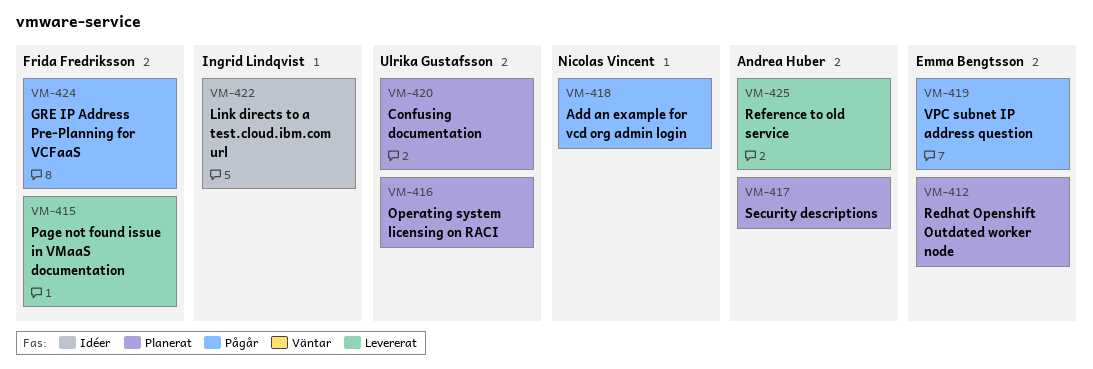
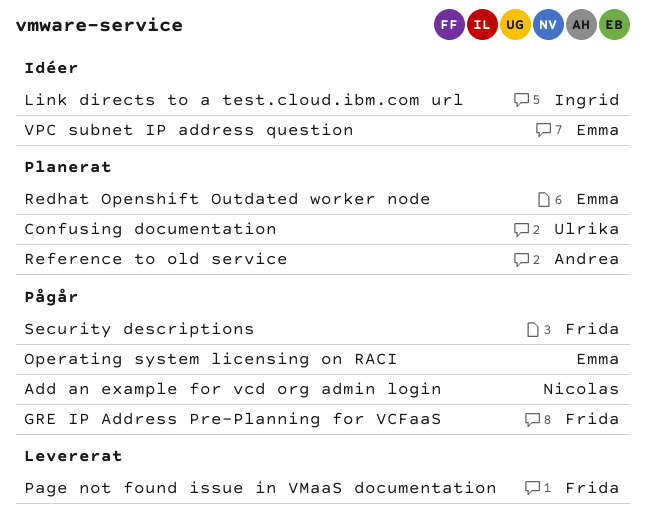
Operating system licensing on RACI, status: Planerat -> Pågår
Operating system licensing on RACI, owner: Ulrika Gustafsson -> Emma Bengtsson
Reference to old service, status: Levererat -> Planerat
Security descriptions, status: Planerat -> Pågår
Security descriptions, owner: Andrea Huber -> Frida Fredriksson
VPC subnet IP address question, status: Pågår -> Idéer

